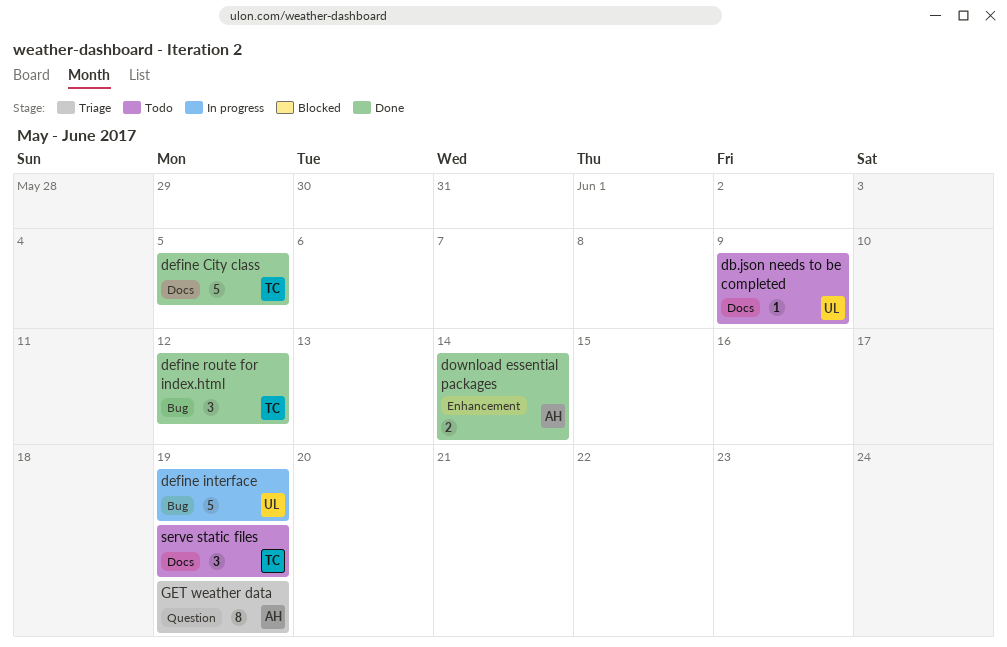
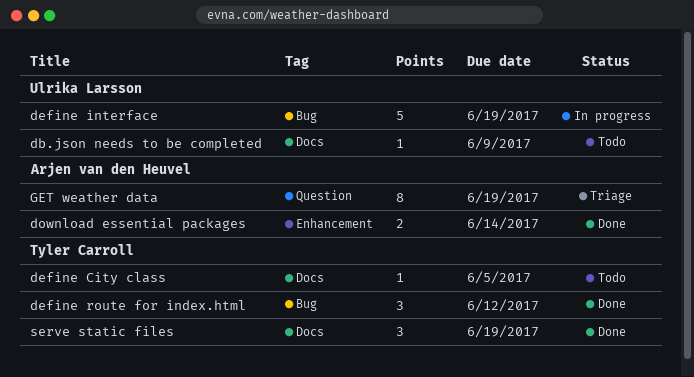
define City class, status: Done -> Todo
define City class, estimate: 5 -> 1
serve static files, status: Todo -> Done

